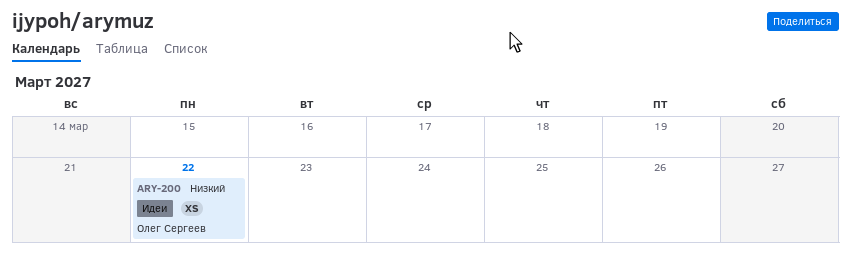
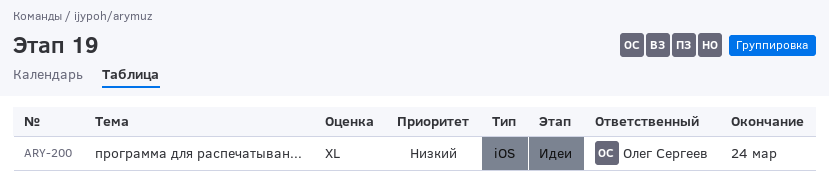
ARY-200, estimate: XS -> XL
ARY-200, due: Mar 22 -> Mar 24

